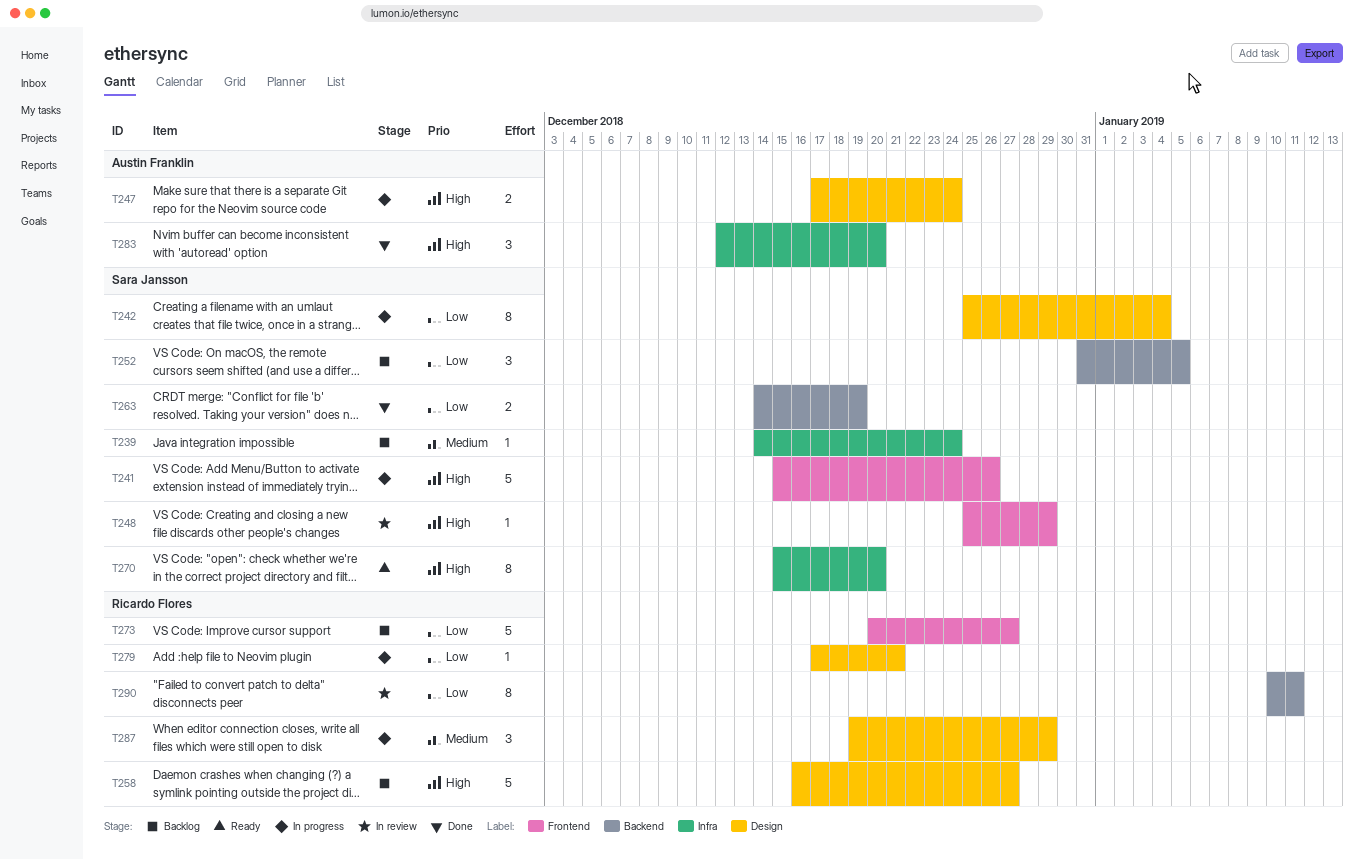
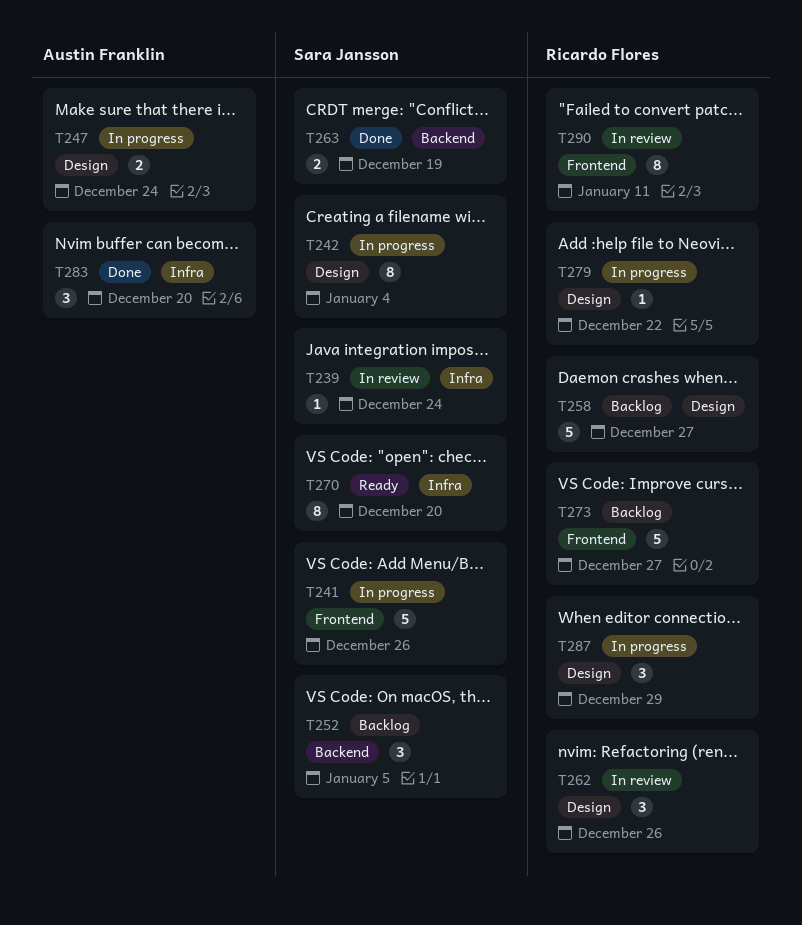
T239, status: Backlog -> In review
T248: present -> none
T262: none -> present
T279, due: Dec 21 -> Dec 22
T290, label: Backend -> Frontend

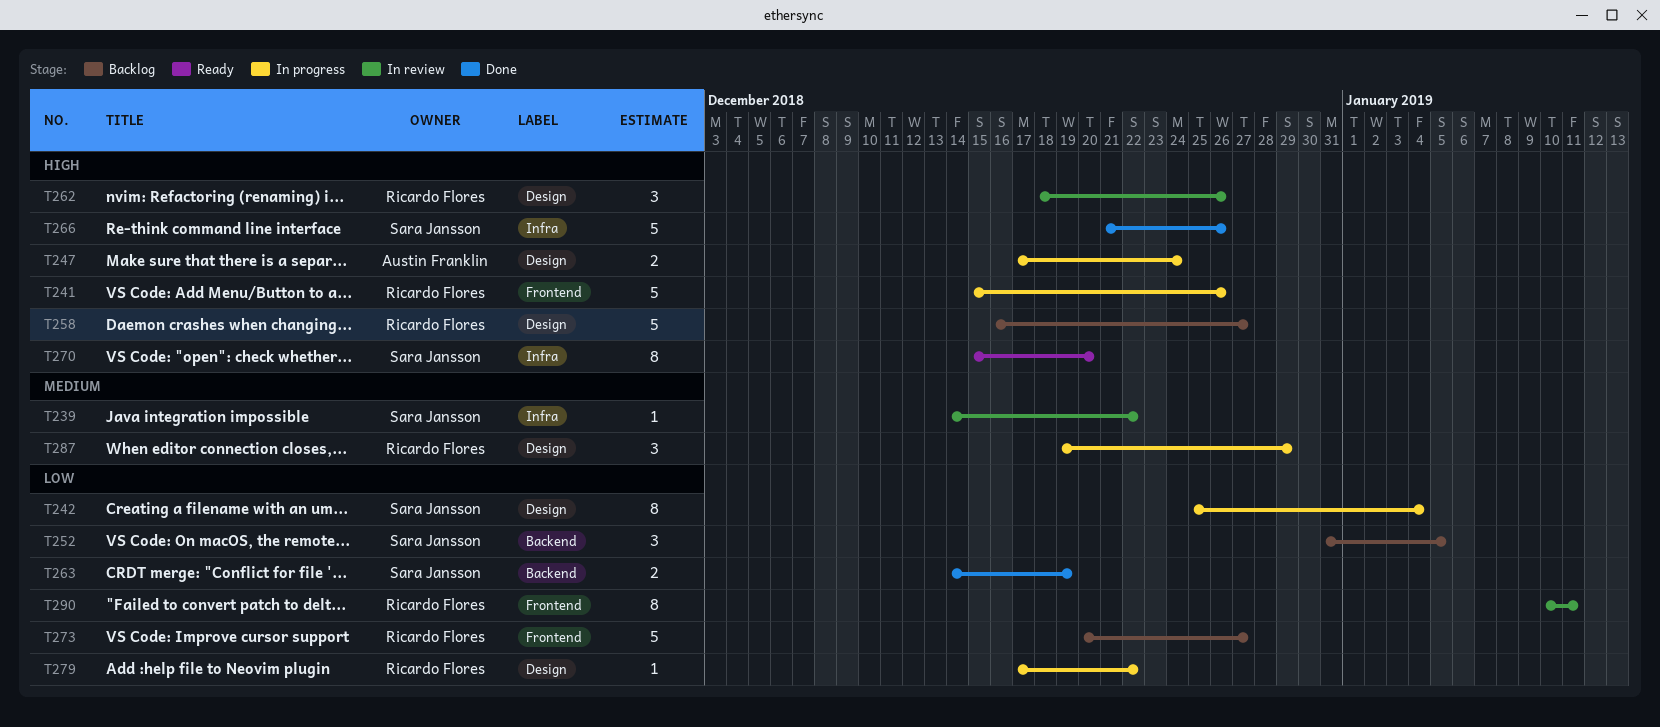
T239, due: Dec 24 -> Dec 22
T241, owner: Sara Jansson -> Ricardo Flores
T266: none -> present
T283: present -> none

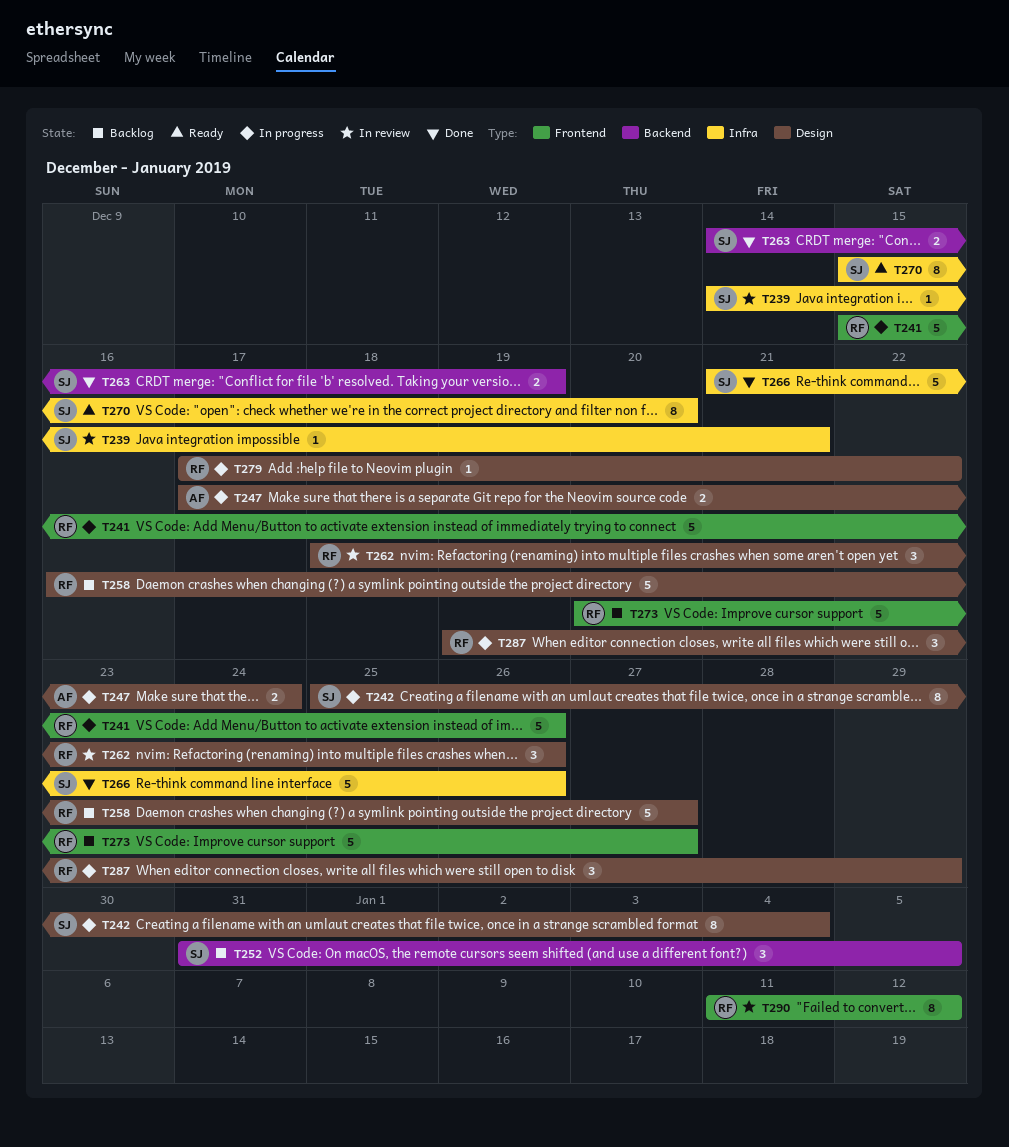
T239, due: Dec 22 -> Dec 21
T290, start: Jan 10 -> Jan 11
T290, due: Jan 11 -> Jan 12

